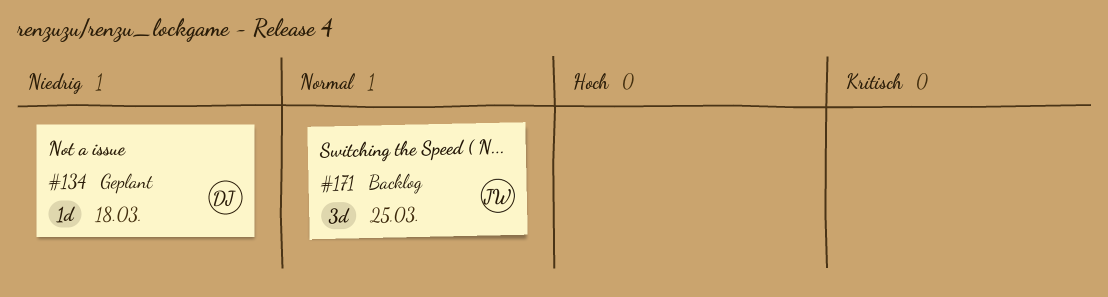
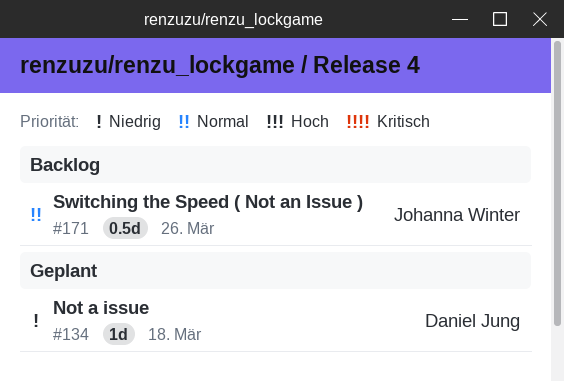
#171, estimate: 3d -> 0.5d
#171, due: Mar 25 -> Mar 26

